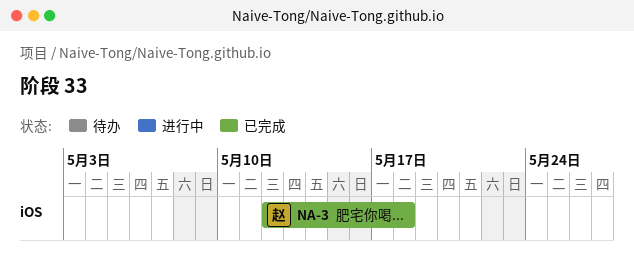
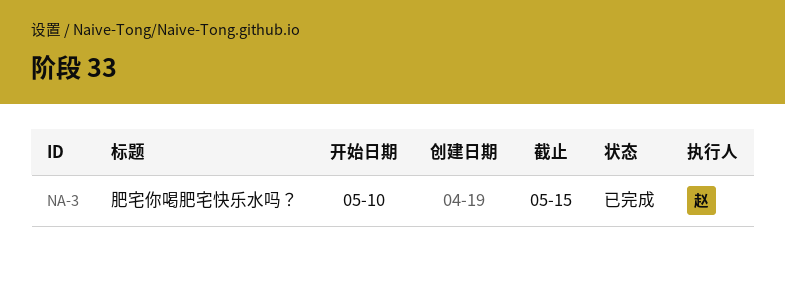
NA-3, start: May 12 -> May 10
NA-3, due: May 18 -> May 15

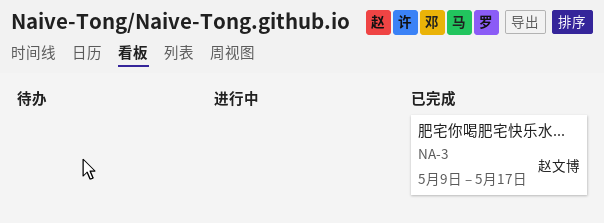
NA-3, start: May 10 -> May 9
NA-3, due: May 15 -> May 17

